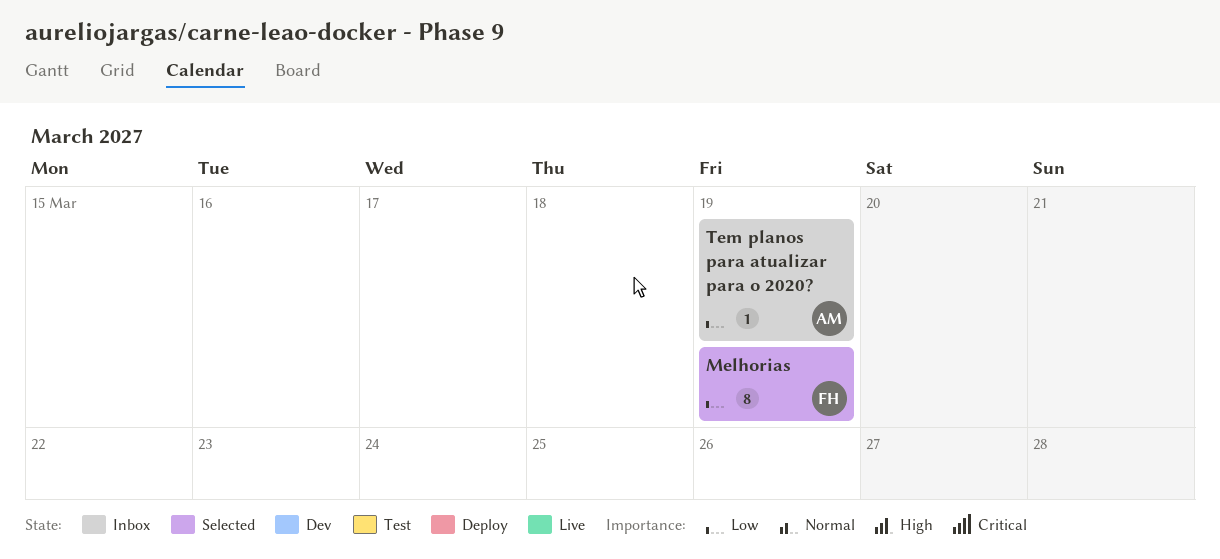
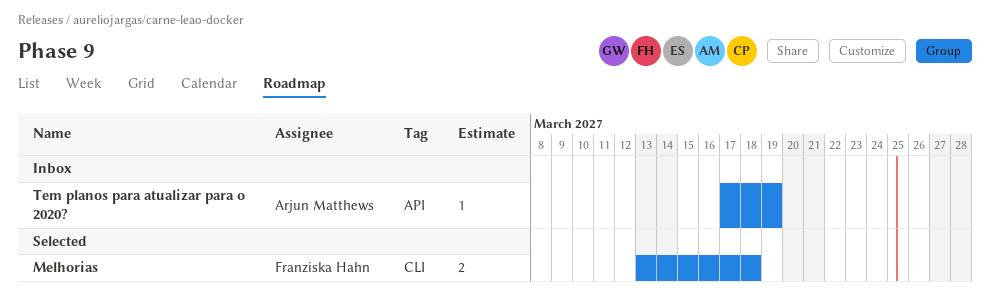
Melhorias, estimate: 8 -> 2
Melhorias, due: Mar 19 -> Mar 18

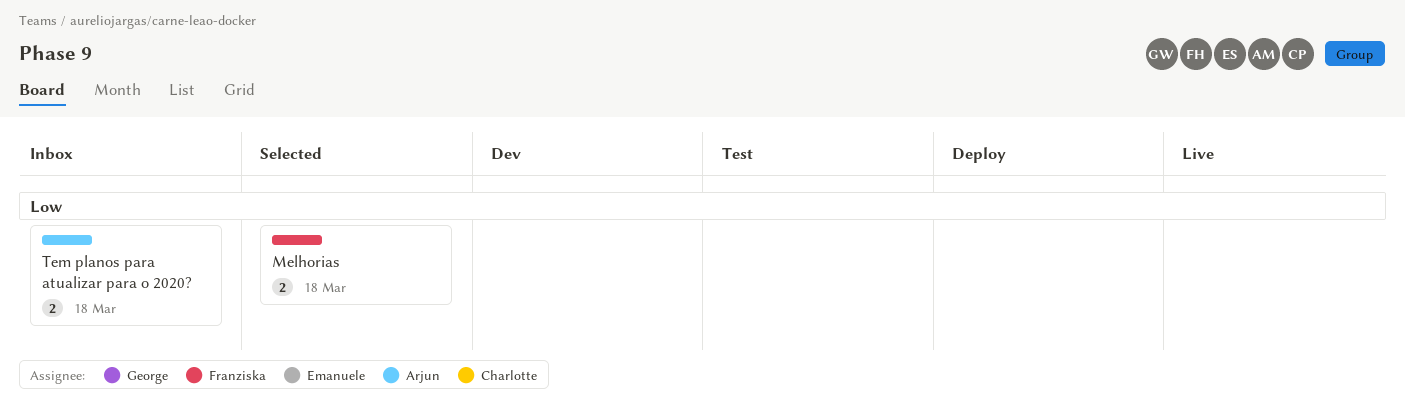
Tem planos para atualizar para o 2020?, estimate: 1 -> 2
Tem planos para atualizar para o 2020?, due: Mar 19 -> Mar 18

